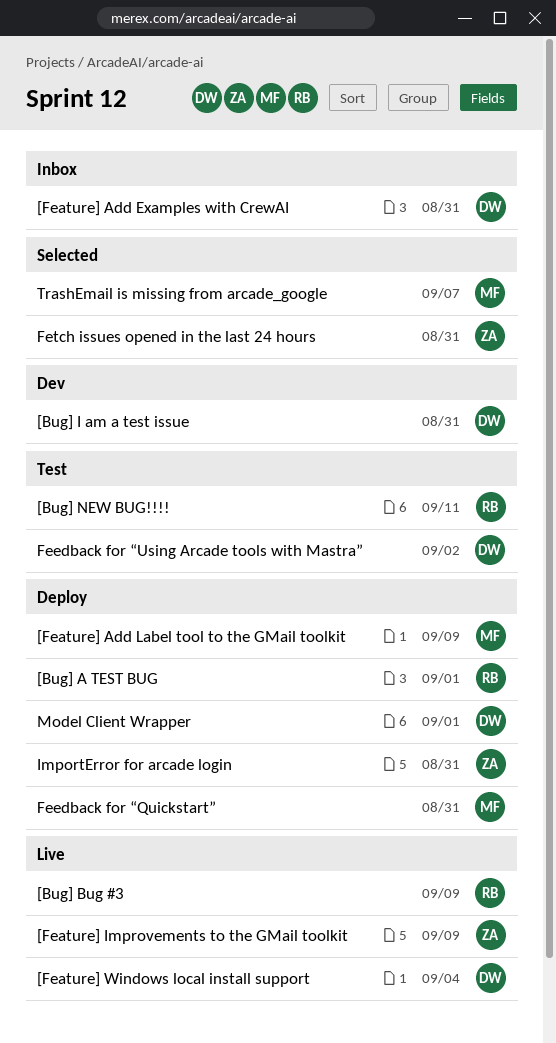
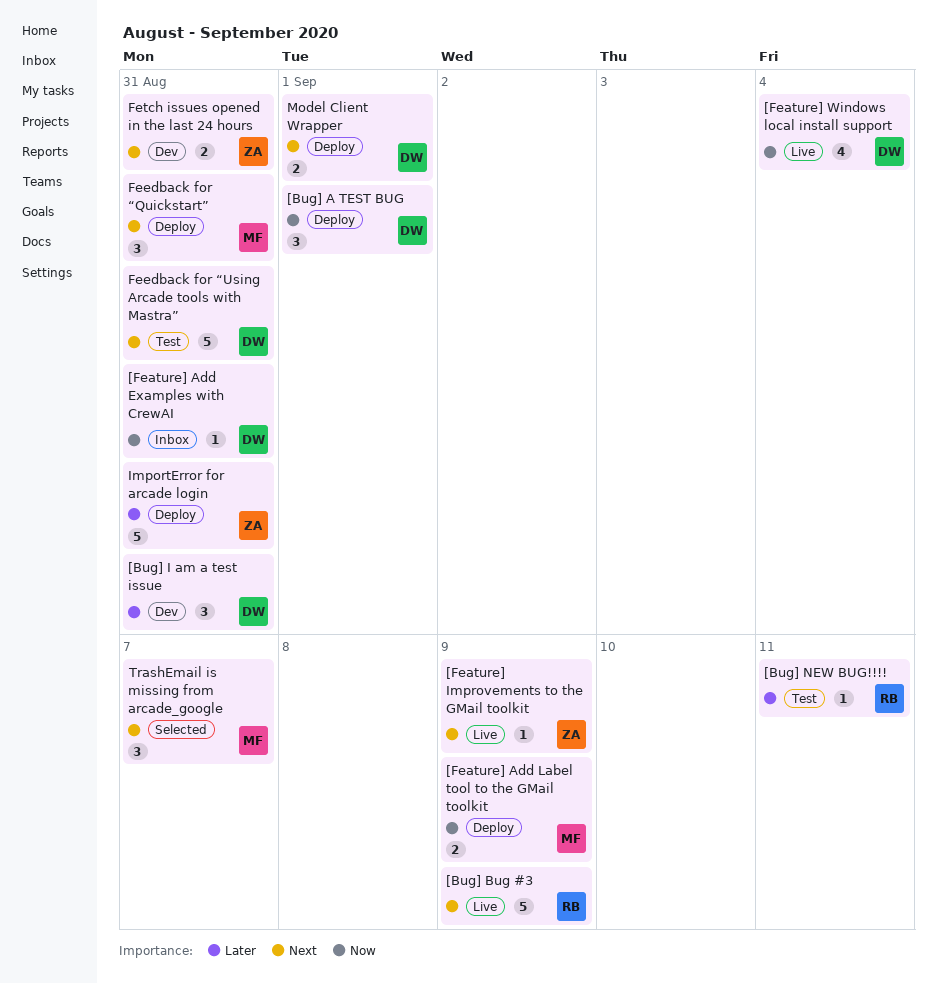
[Bug] A TEST BUG, owner: RB -> DW
Feedback for “Using Arcade tools with Mastra”, due: Sep 2 -> Aug 31
Fetch issues opened in the last 24 hours, status: Selected -> Dev

